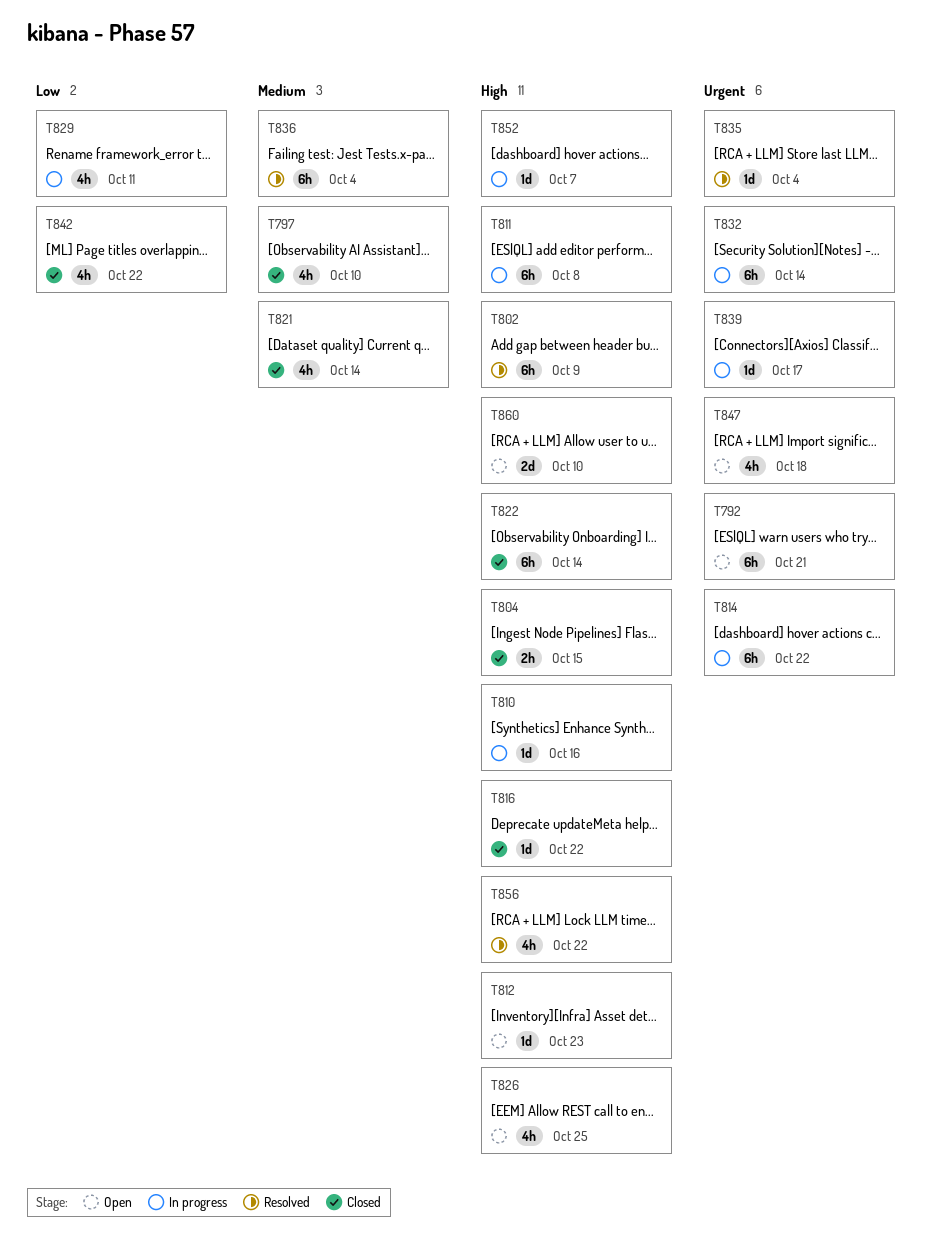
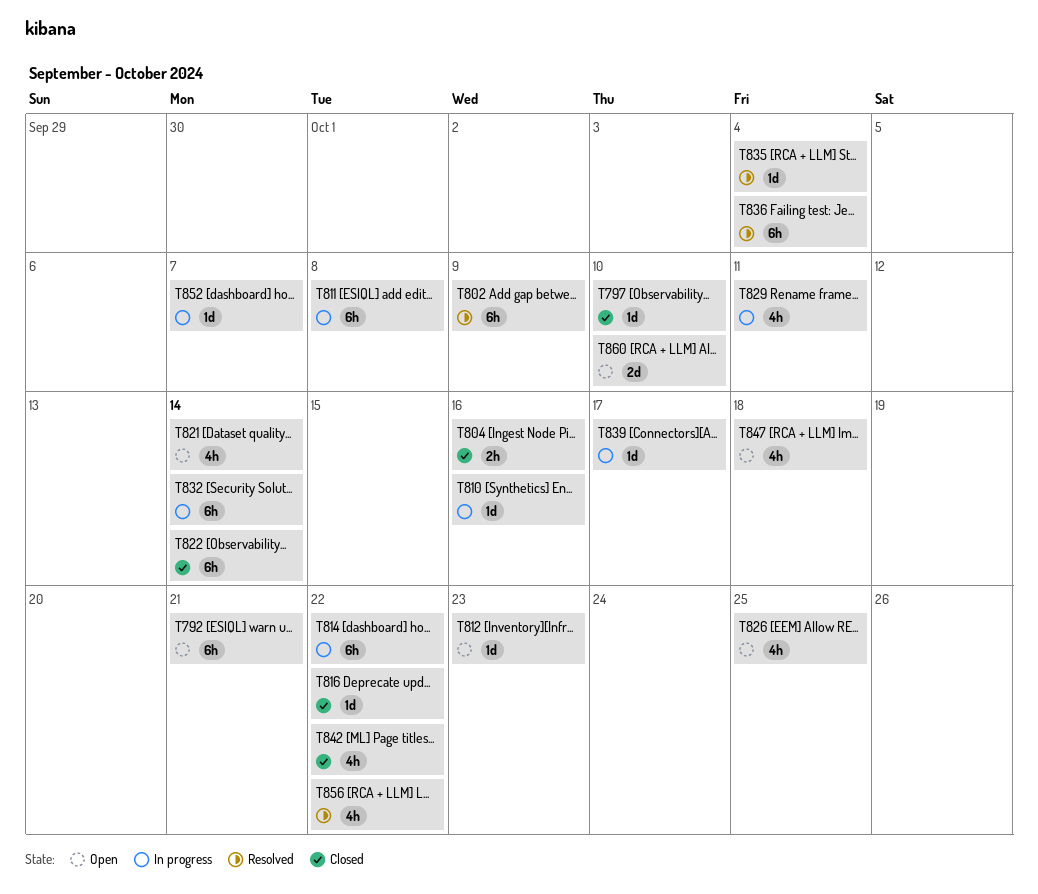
T797, estimate: 4h -> 1d
T804, due: Oct 15 -> Oct 16
T821, status: Closed -> Open

